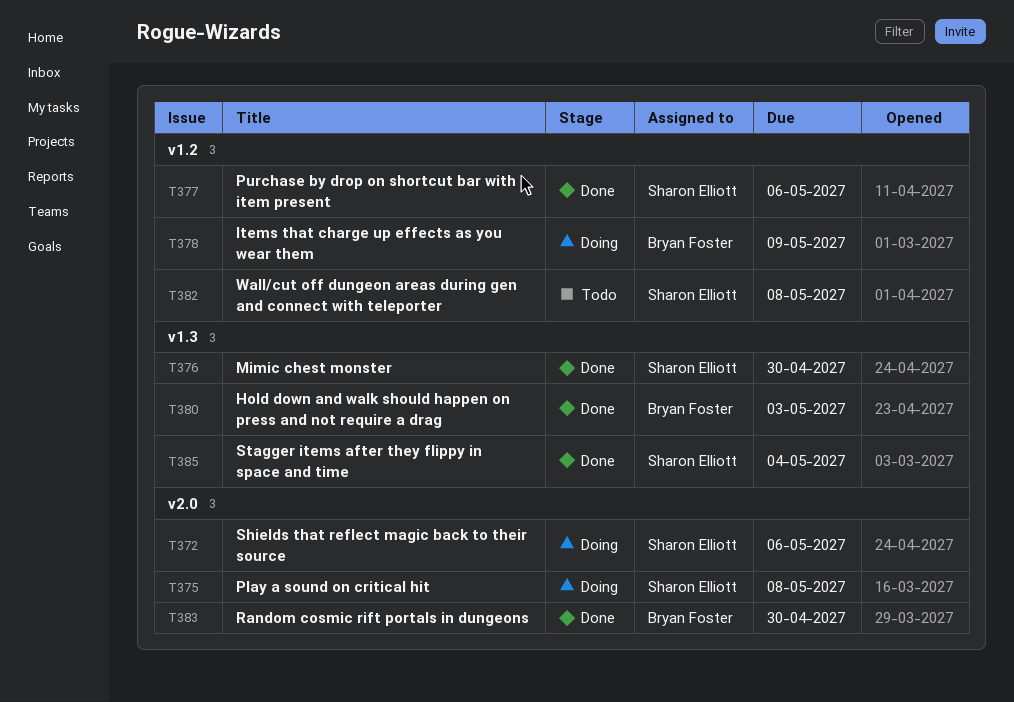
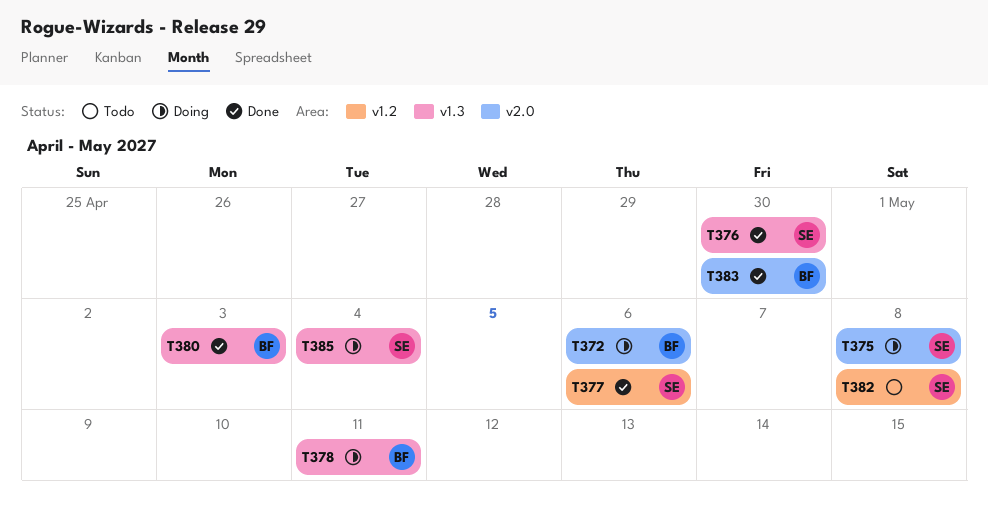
T372, owner: Sharon Elliott -> Bryan Foster
T378, label: v1.2 -> v1.3
T378, due: May 9 -> May 11
T385, status: Done -> Doing

